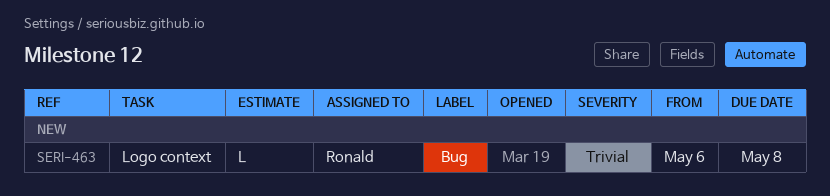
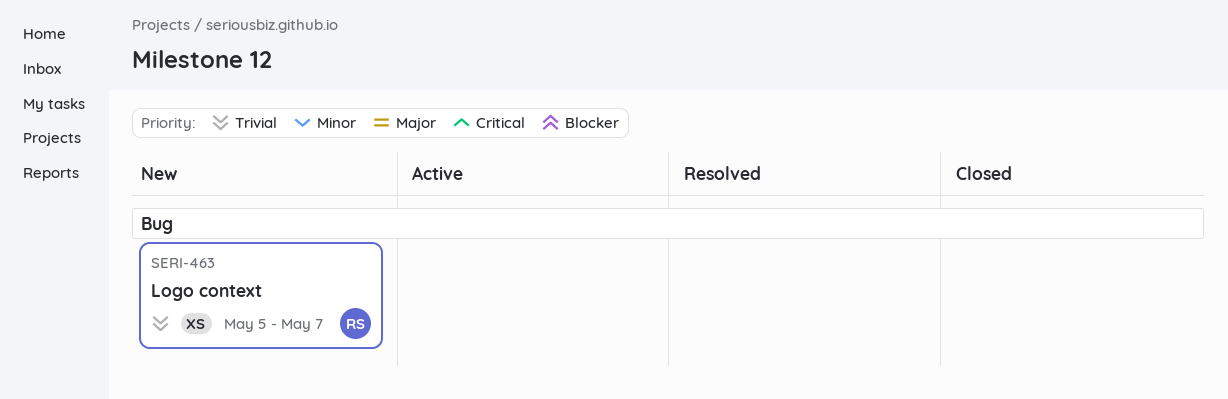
SERI-463, estimate: L -> XS
SERI-463, start: May 6 -> May 5
SERI-463, due: May 8 -> May 7

